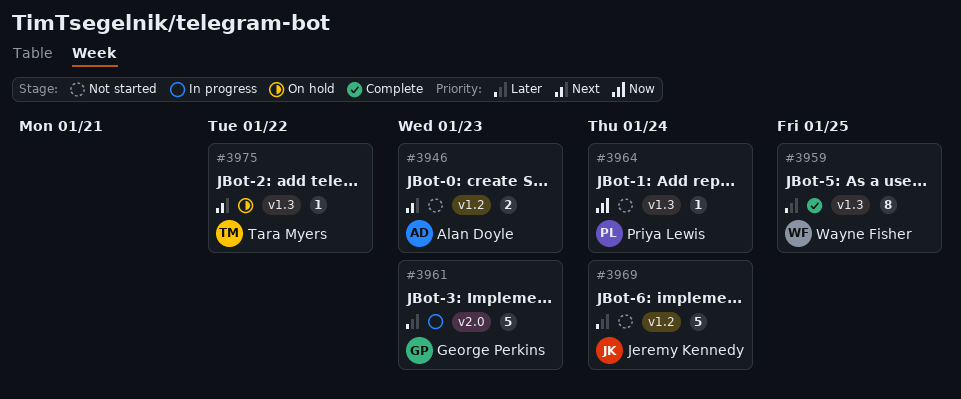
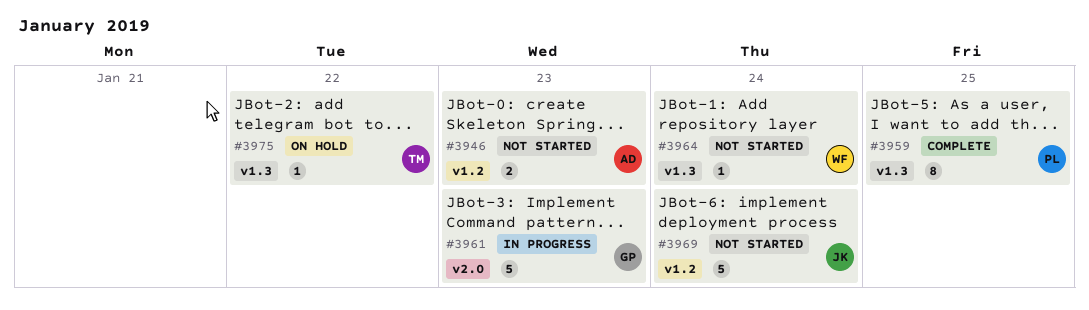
#3959, owner: Wayne Fisher -> Priya Lewis
#3964, owner: Priya Lewis -> Wayne Fisher

